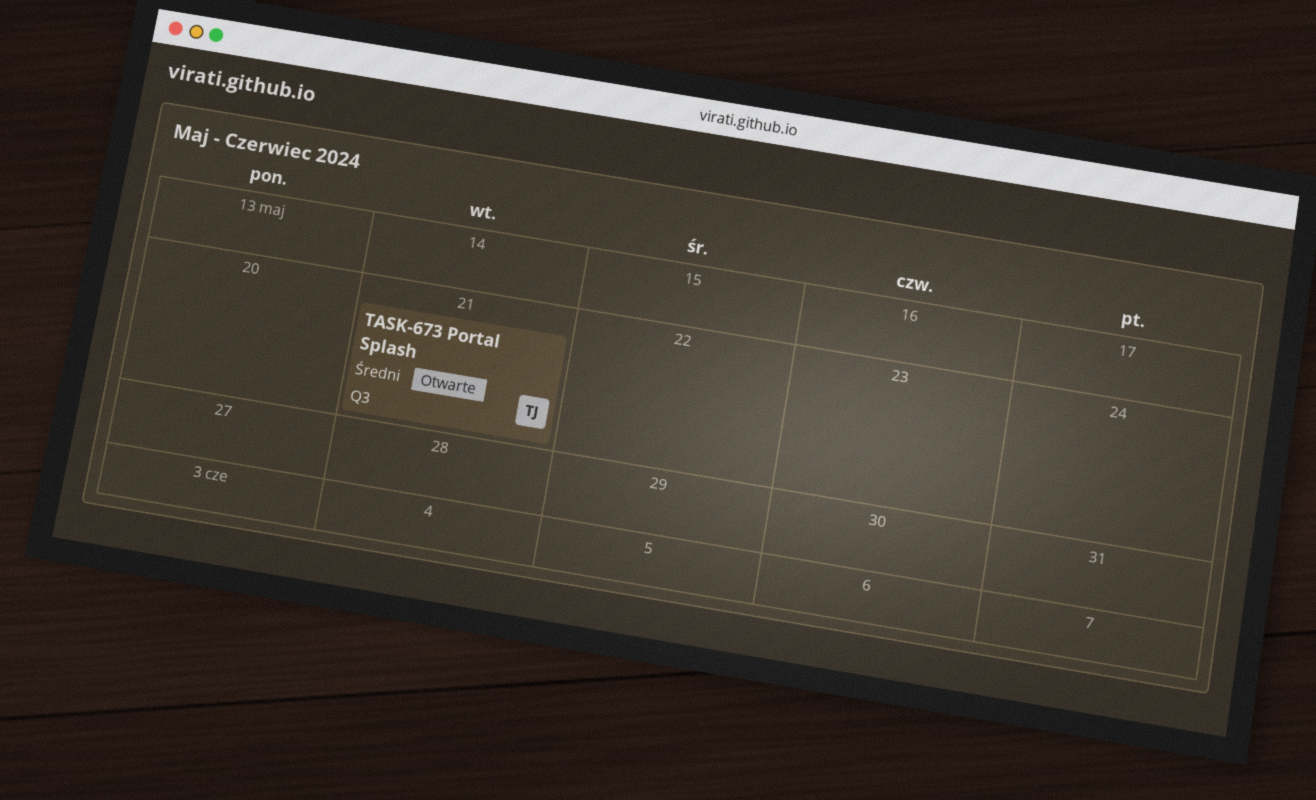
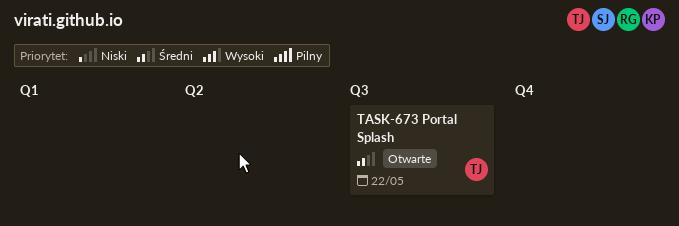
TASK-673, due: May 21 -> May 22

